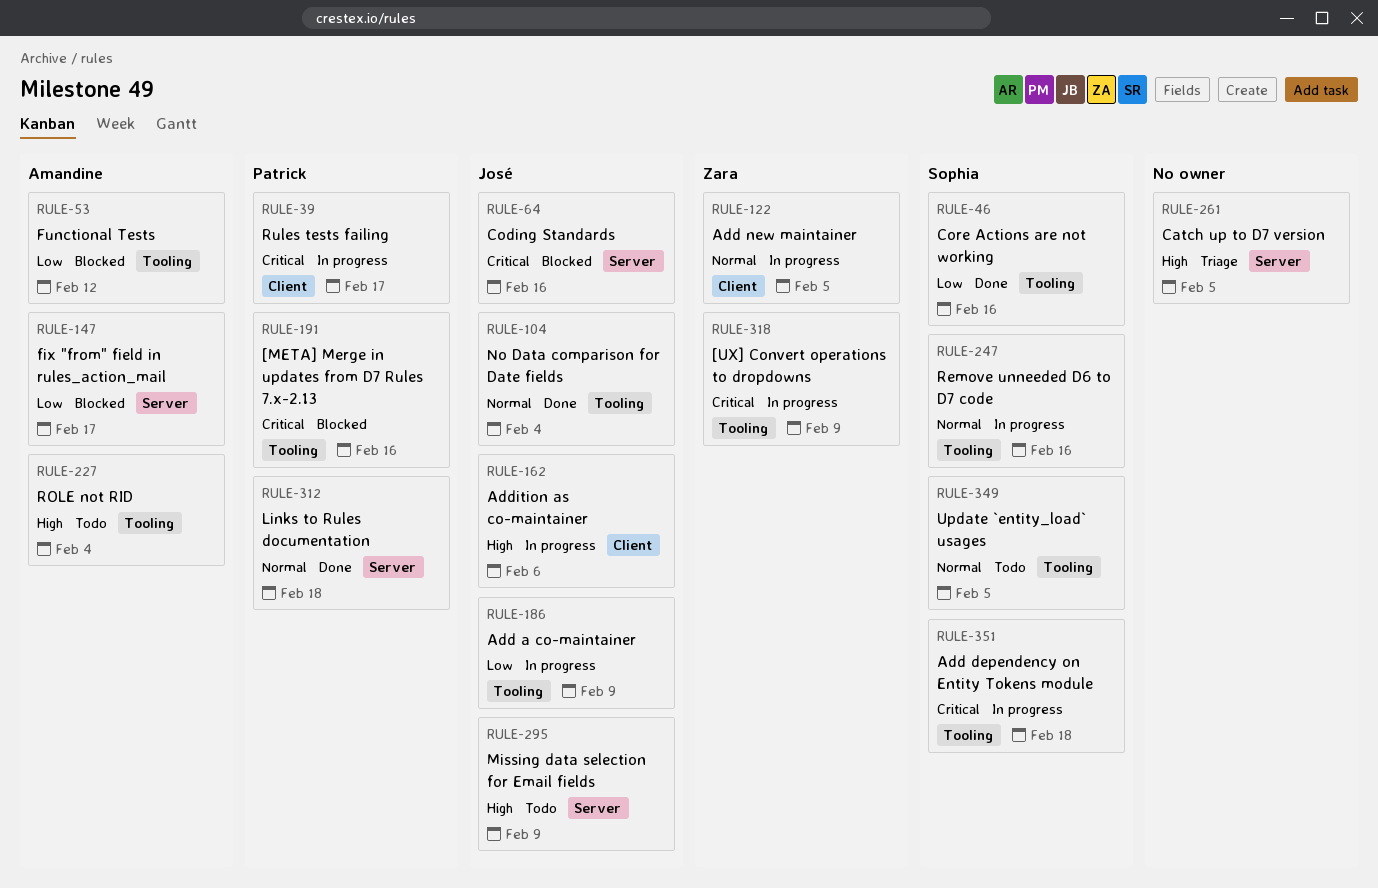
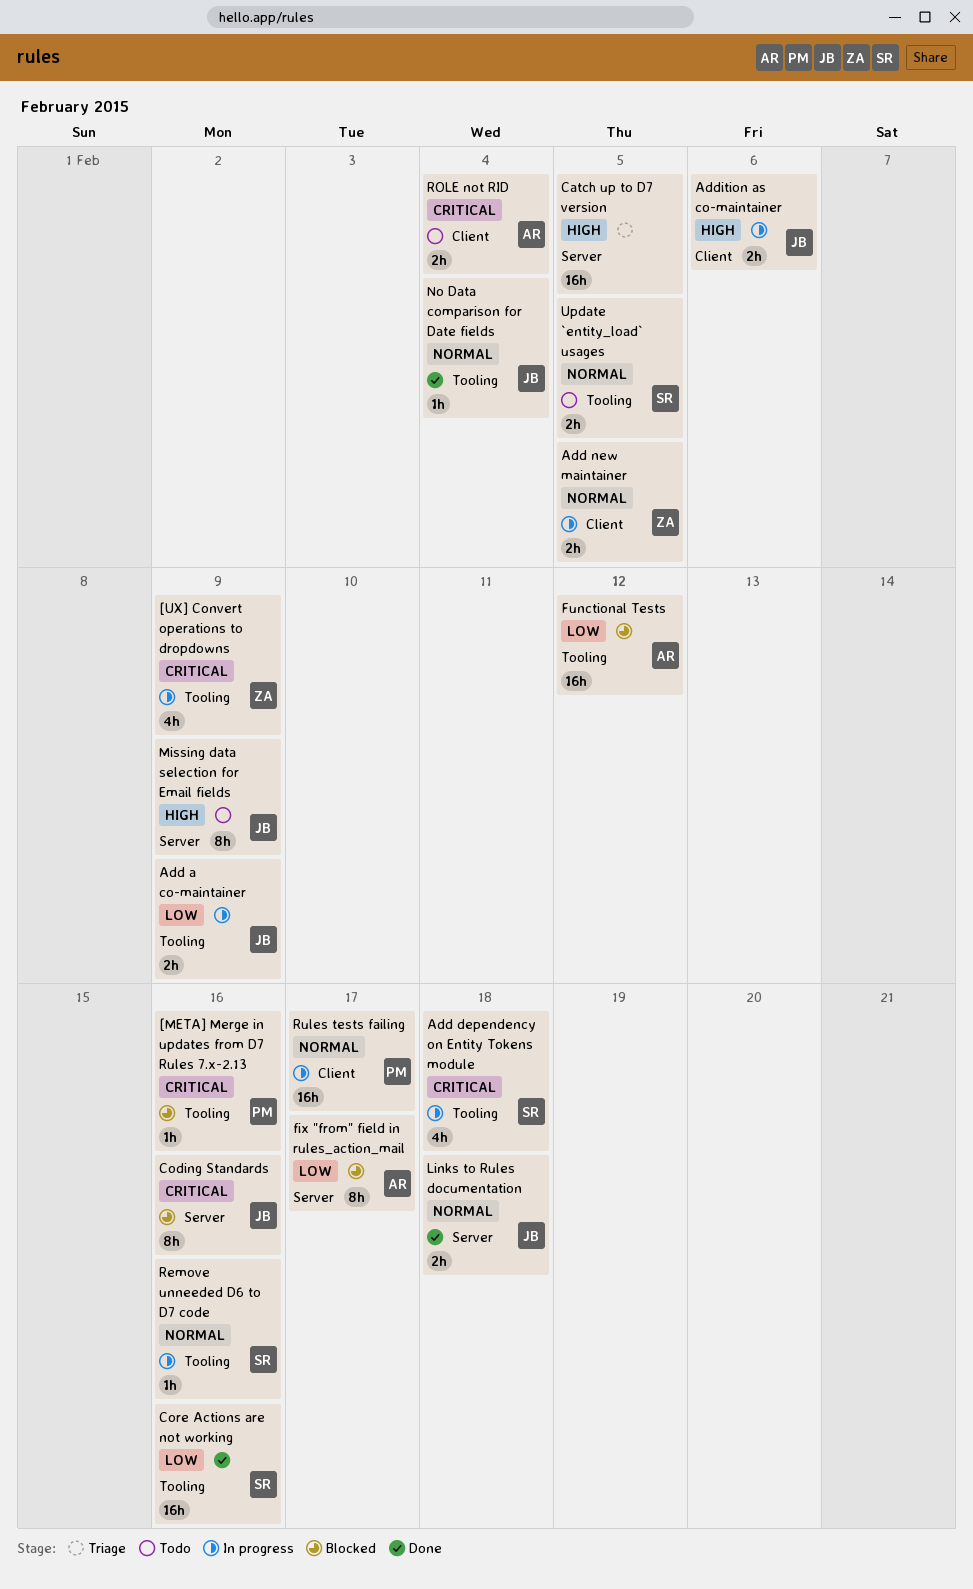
Links to Rules documentation, owner: Patrick -> José
ROLE not RID, priority: High -> Critical
ROLE not RID, label: Tooling -> Client
Rules tests failing, priority: Critical -> Normal

